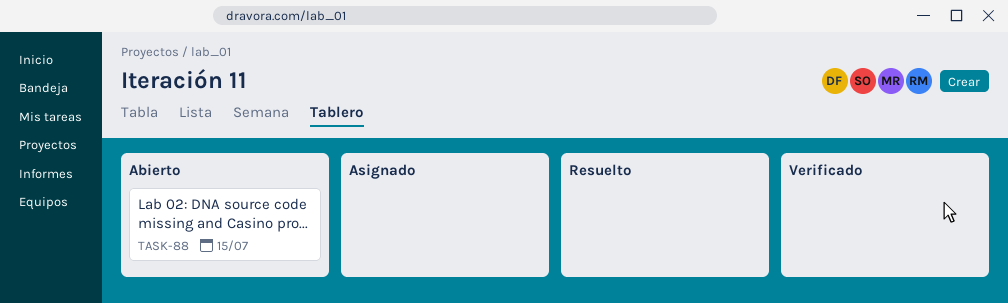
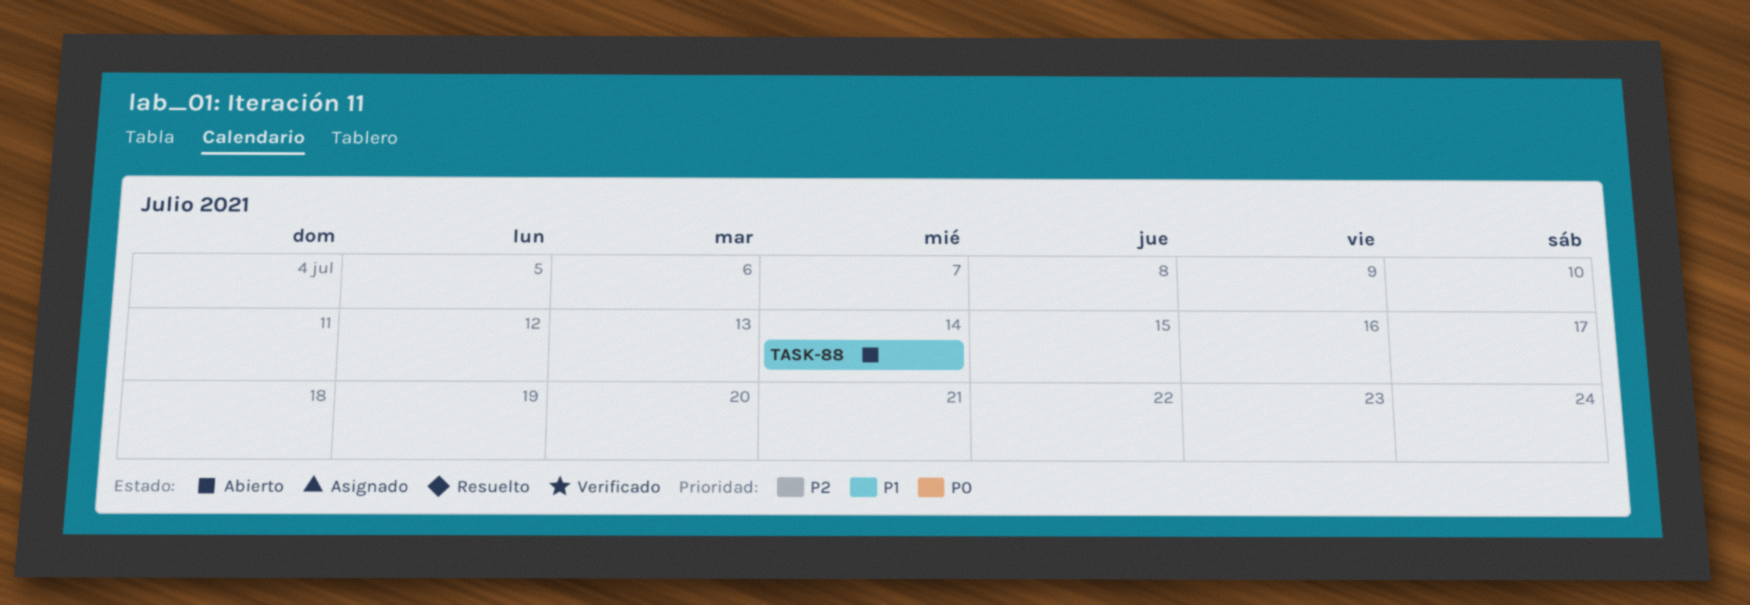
TASK-88, due: Jul 15 -> Jul 14

